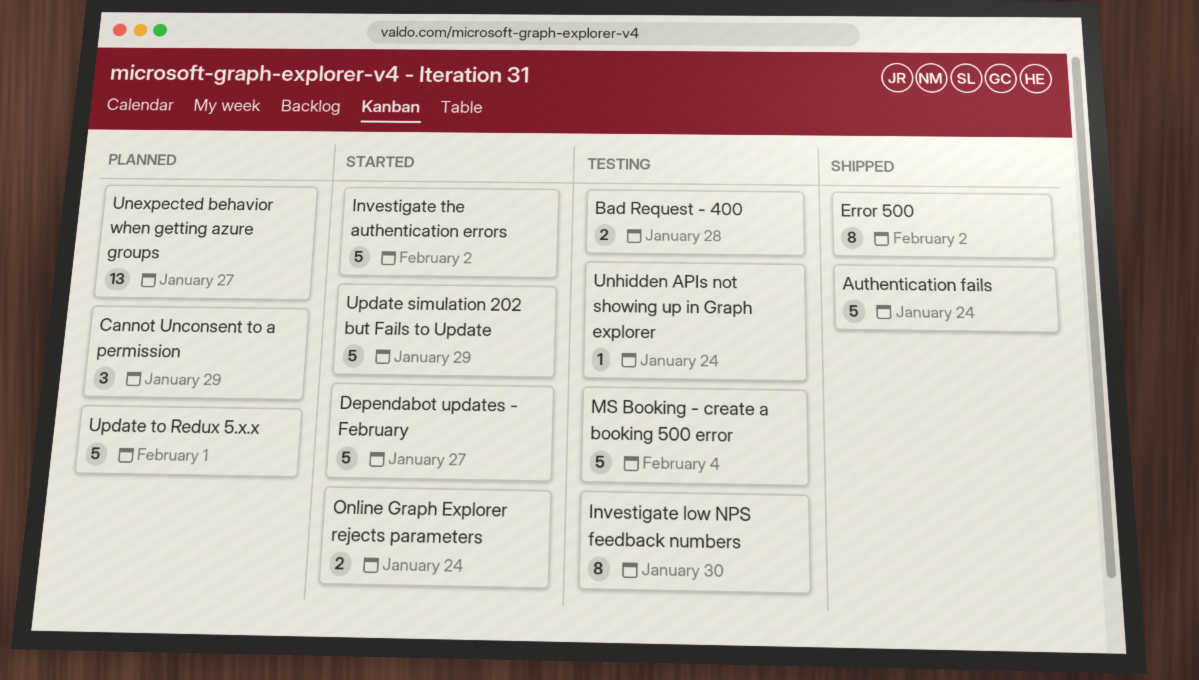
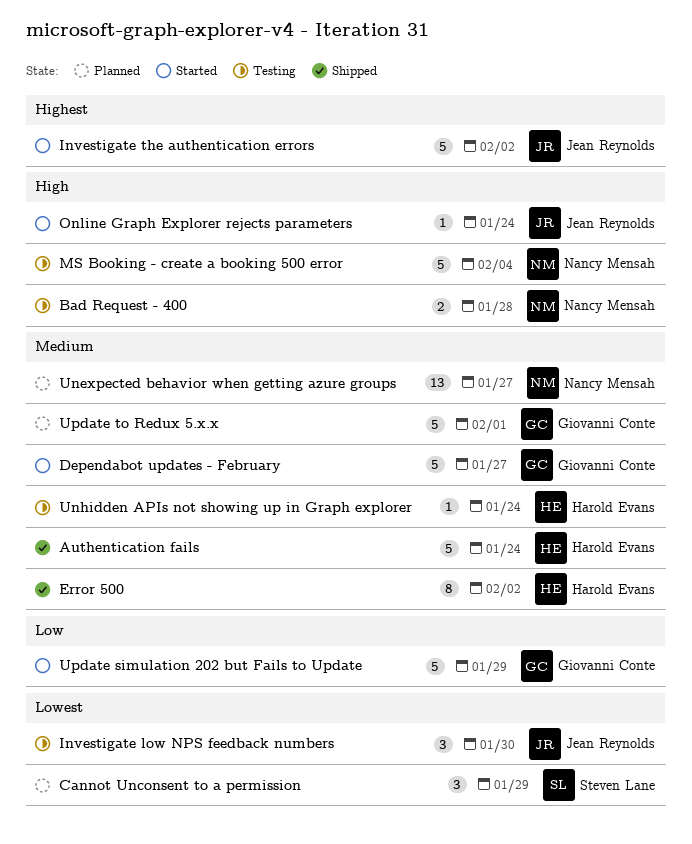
Investigate low NPS feedback numbers, estimate: 8 -> 3
Online Graph Explorer rejects parameters, estimate: 2 -> 1

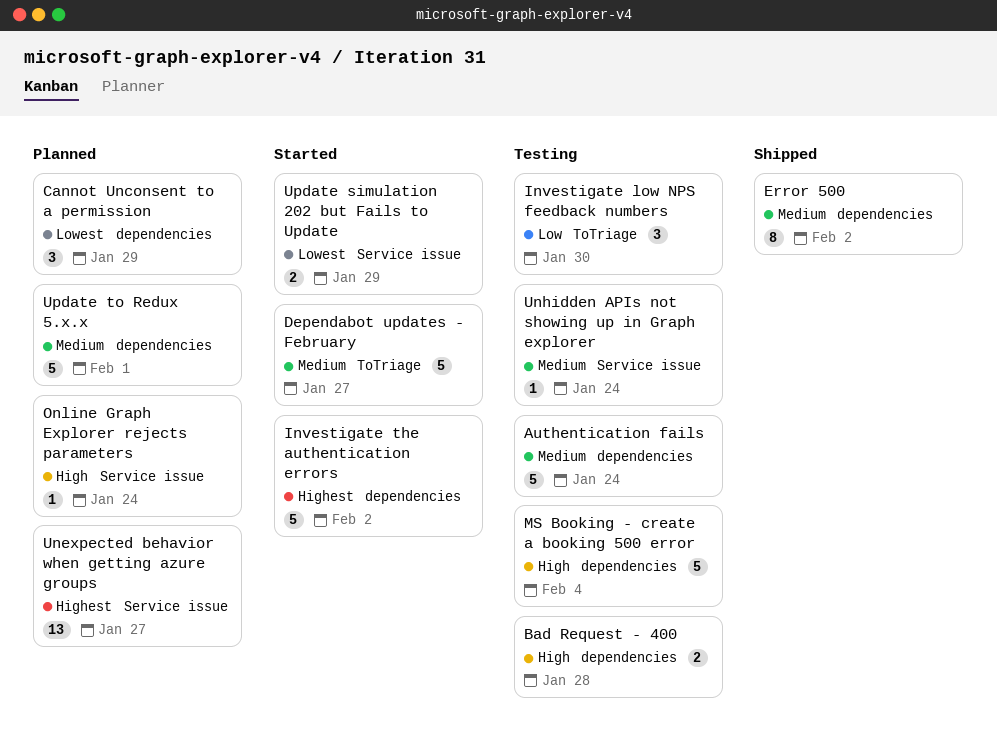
Authentication fails, status: Shipped -> Testing
Investigate low NPS feedback numbers, priority: Lowest -> Low
Online Graph Explorer rejects parameters, status: Started -> Planned
Unexpected behavior when getting azure groups, priority: Medium -> Highest
Update simulation 202 but Fails to Update, priority: Low -> Lowest
Update simulation 202 but Fails to Update, estimate: 5 -> 2

